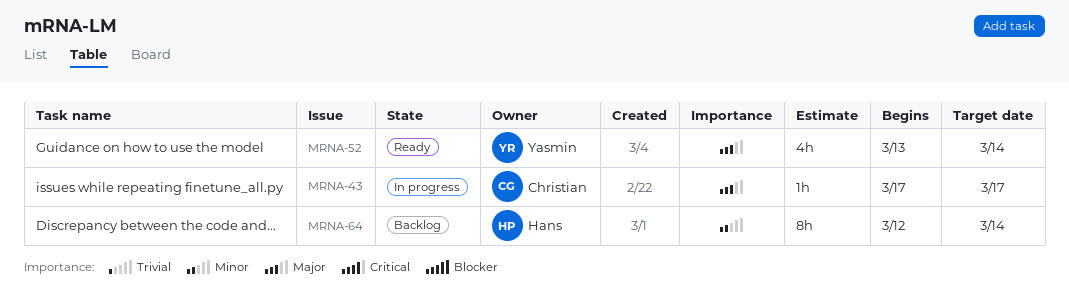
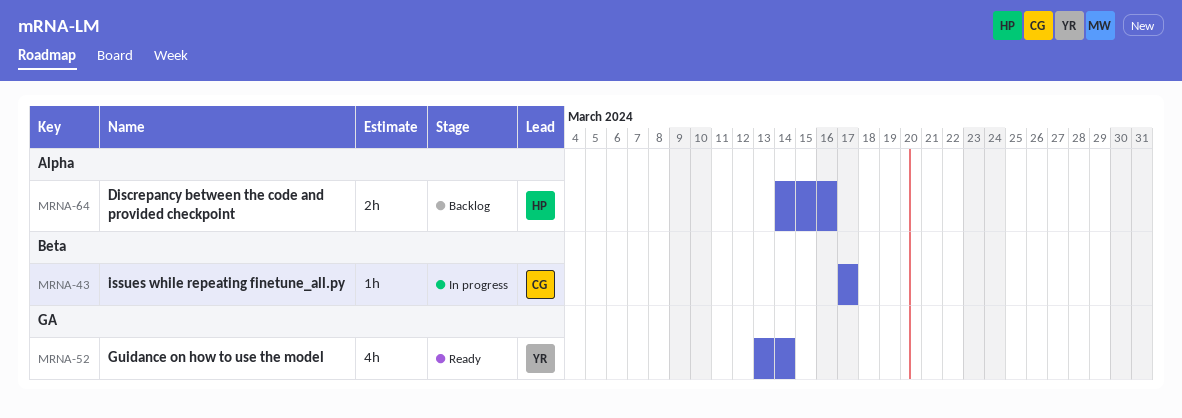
MRNA-64, estimate: 8h -> 2h
MRNA-64, start: Mar 12 -> Mar 14
MRNA-64, due: Mar 14 -> Mar 16

